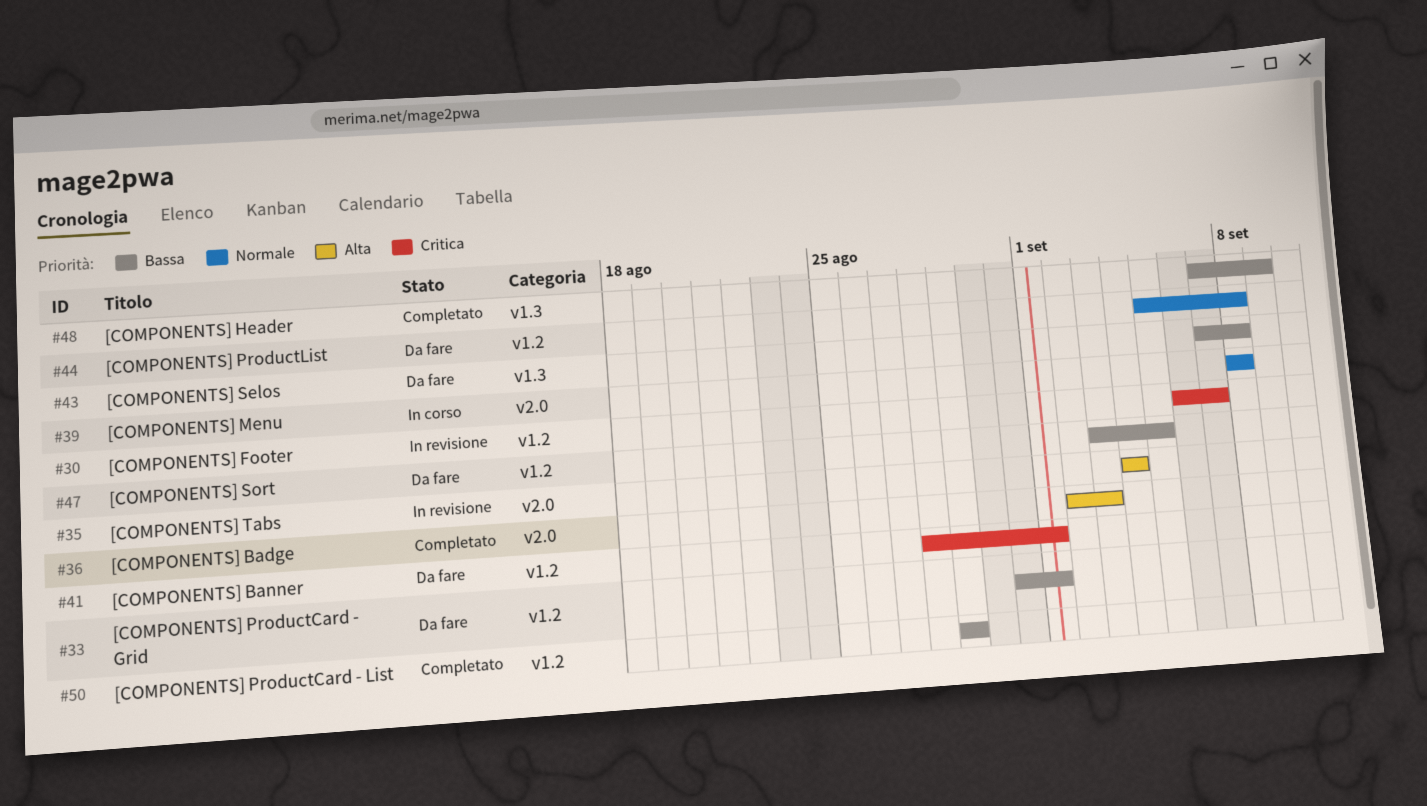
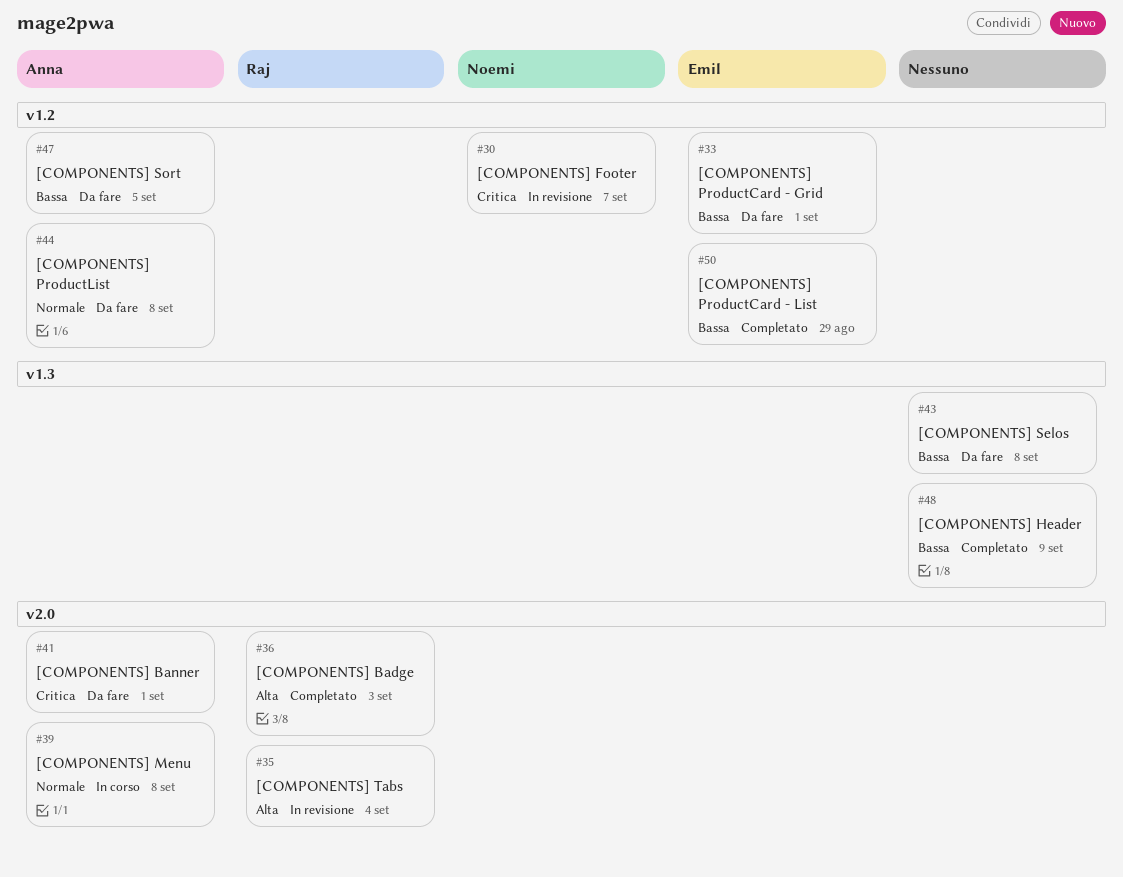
#41, label: v1.2 -> v2.0

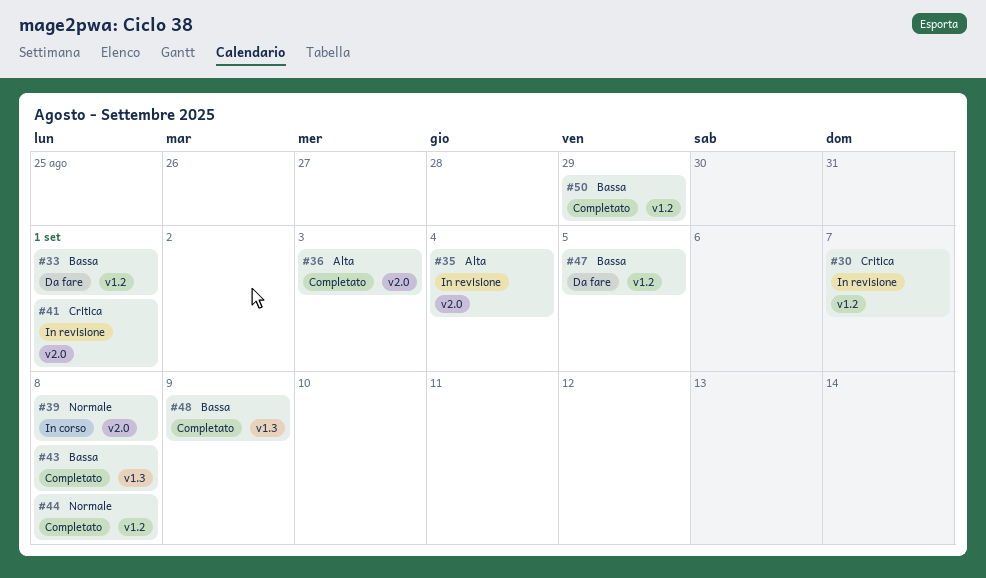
#41, status: Da fare -> In revisione
#43, status: Da fare -> Completato
#44, status: Da fare -> Completato

